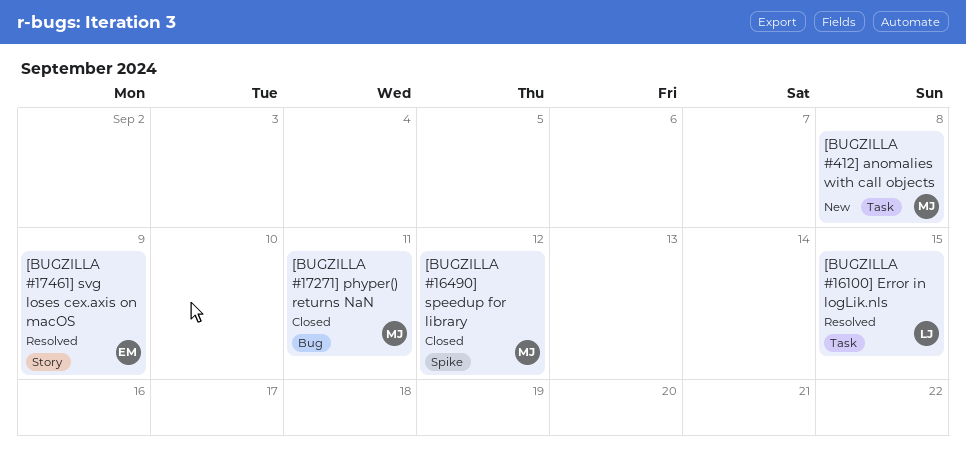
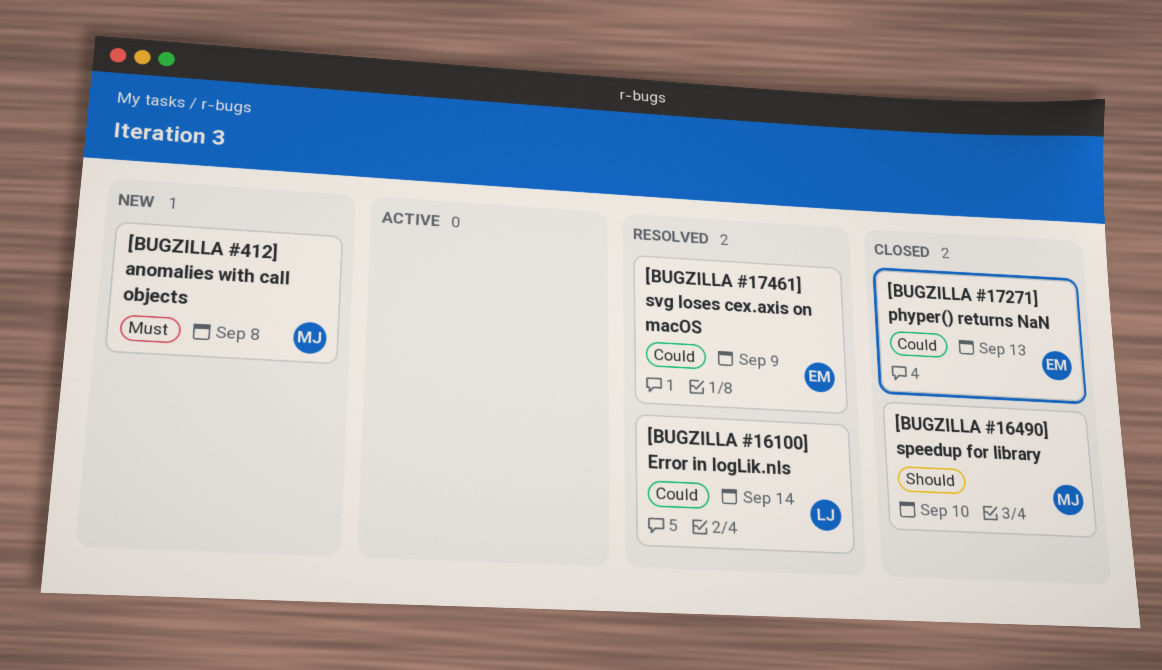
[BUGZILLA #16100] Error in logLik.nls, due: Sep 15 -> Sep 14
[BUGZILLA #16490] speedup for library, due: Sep 12 -> Sep 10
[BUGZILLA #17271] phyper() returns NaN, owner: MJ -> EM
[BUGZILLA #17271] phyper() returns NaN, due: Sep 11 -> Sep 13

